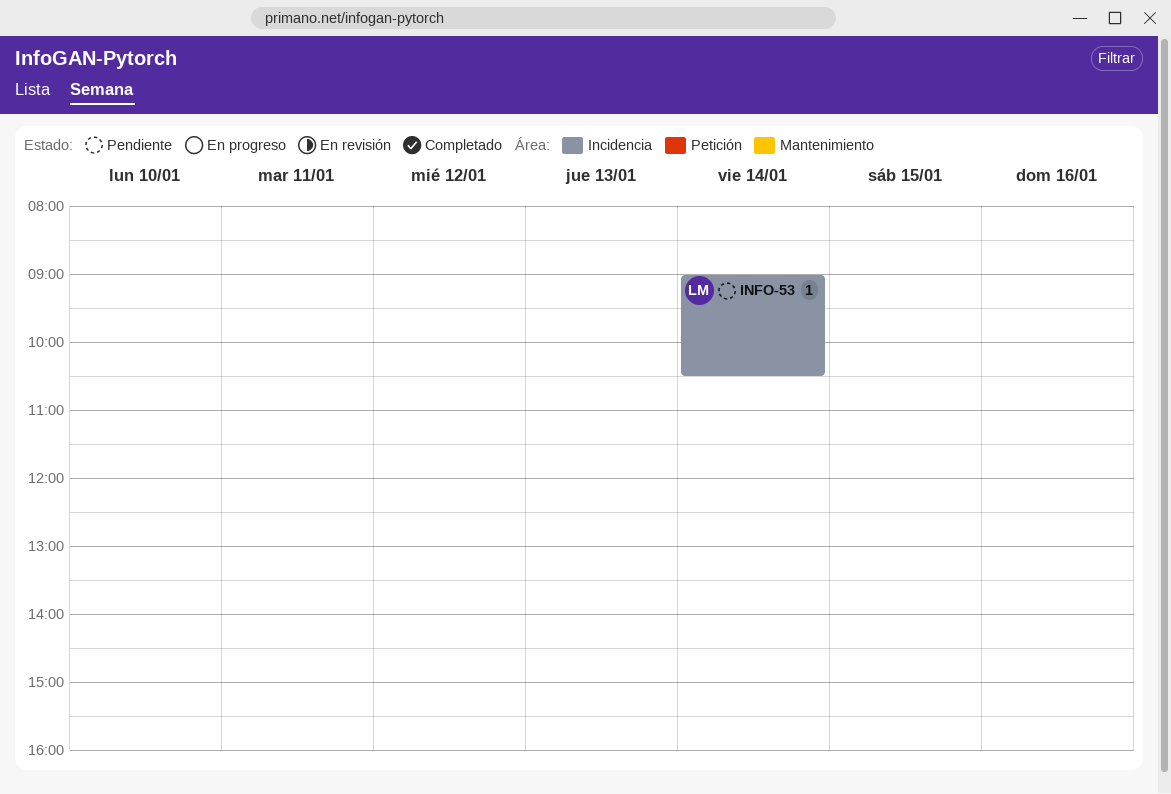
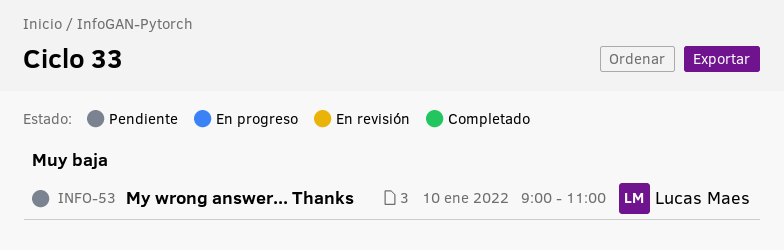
INFO-53, day: Jan 14 -> Jan 10
INFO-53, ends: 10:30 -> 11:00

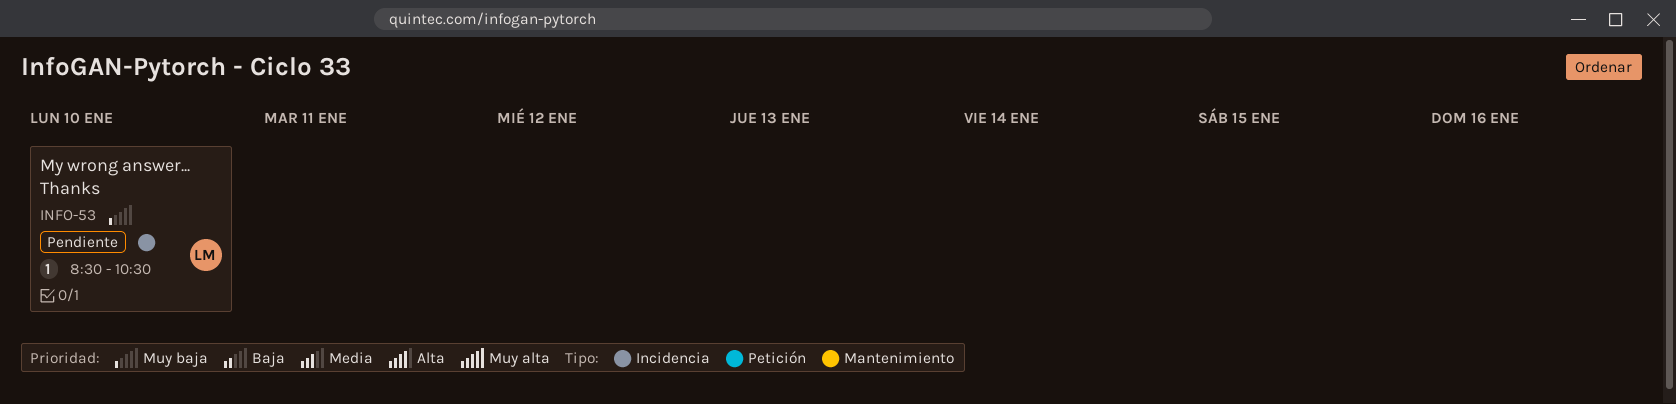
INFO-53, begins: 09:00 -> 08:30
INFO-53, ends: 11:00 -> 10:30

